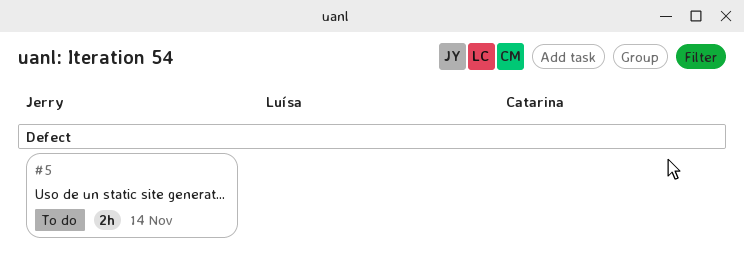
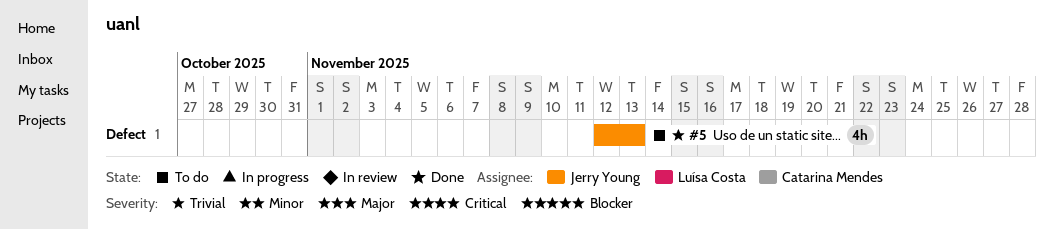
#5, estimate: 2h -> 4h
#5, due: Nov 14 -> Nov 13

